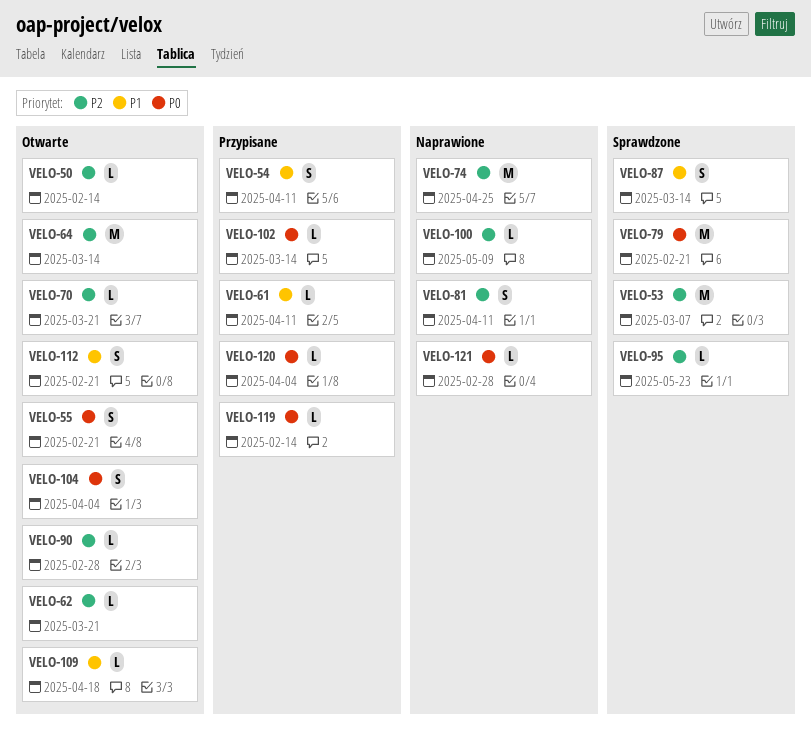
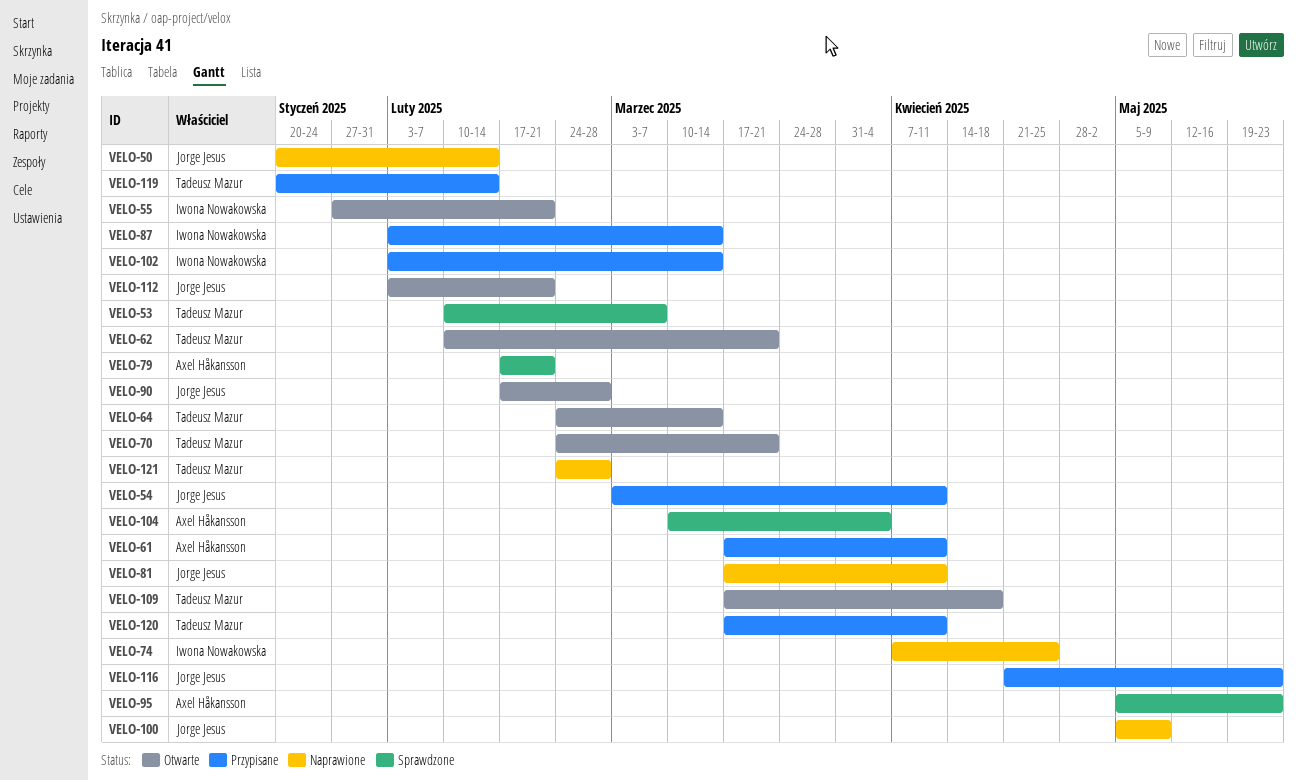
VELO-50, status: Otwarte -> Naprawione
VELO-87, status: Sprawdzone -> Przypisane
VELO-104, status: Otwarte -> Sprawdzone
VELO-116: none -> present
VELO-120, due: Apr 4 -> Apr 11

